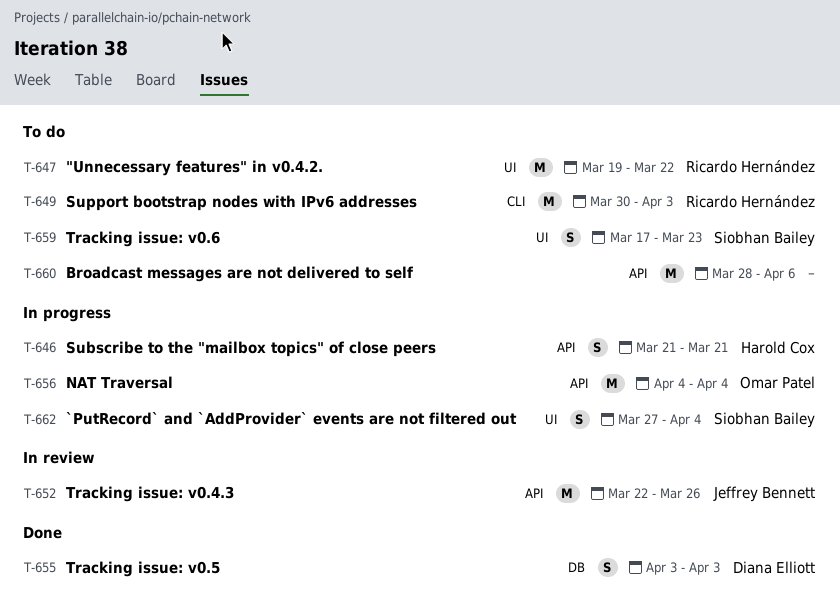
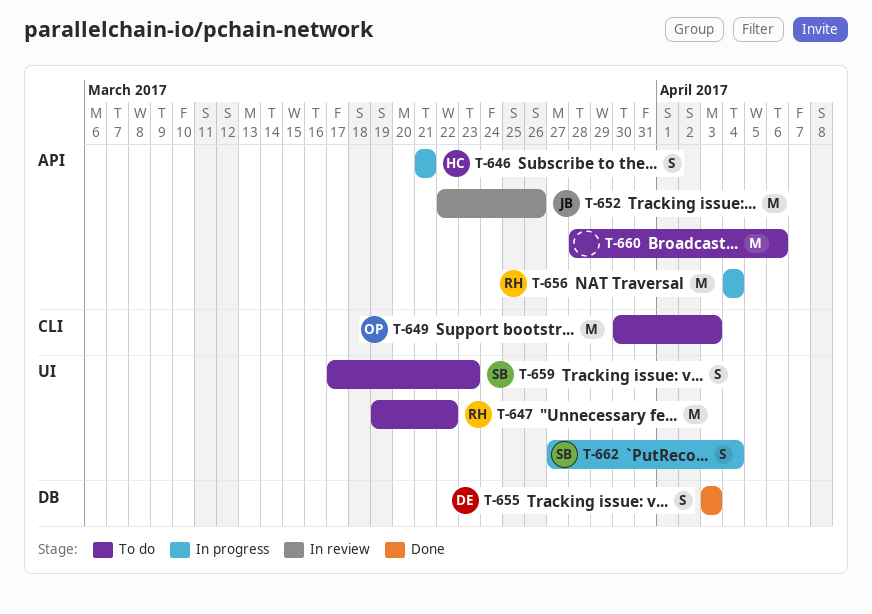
T-649, owner: Ricardo Hernández -> Omar Patel
T-656, owner: Omar Patel -> Ricardo Hernández

